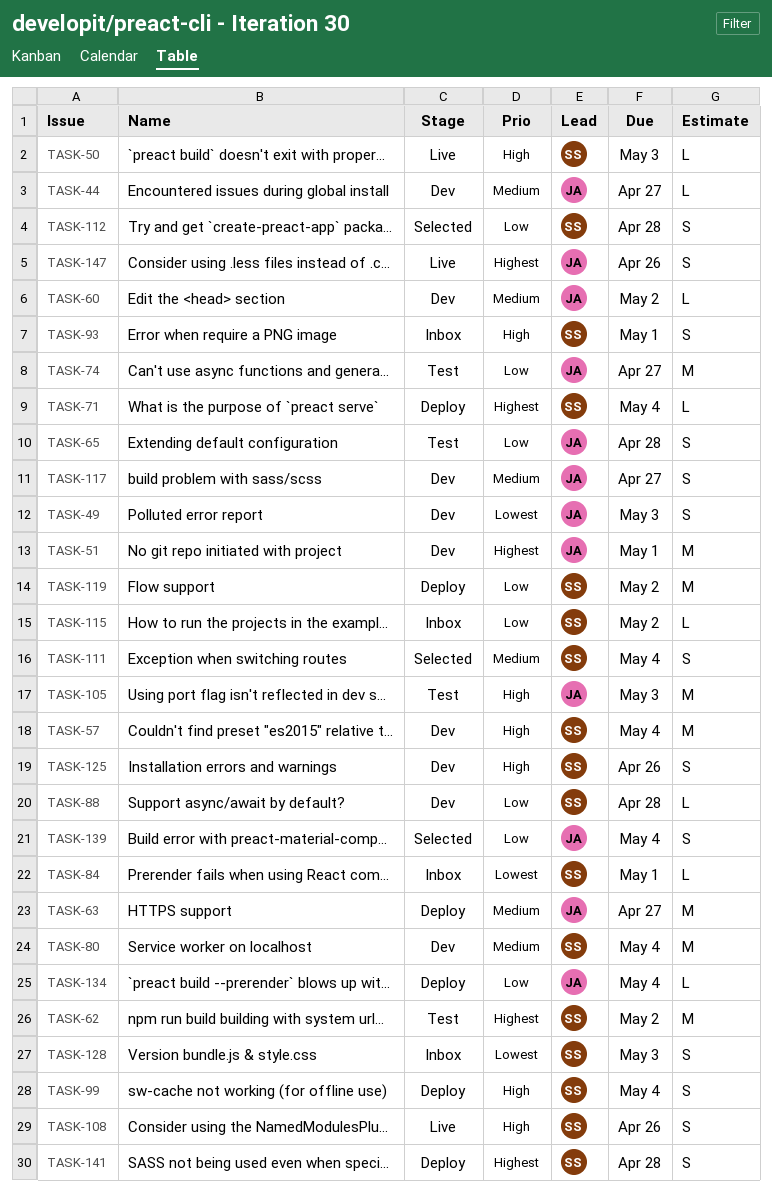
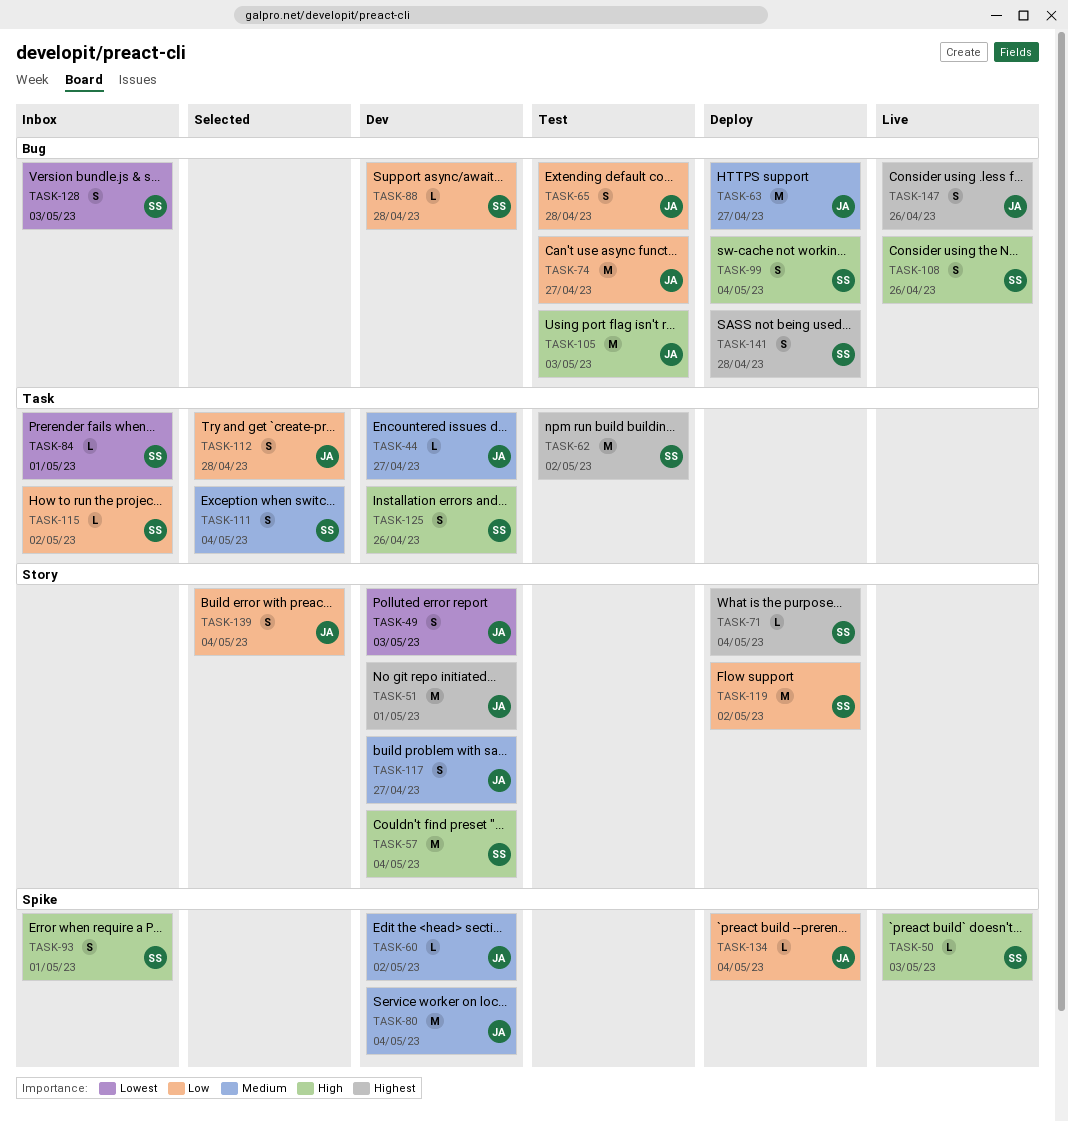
TASK-80, owner: SS -> JA
TASK-112, owner: SS -> JA

